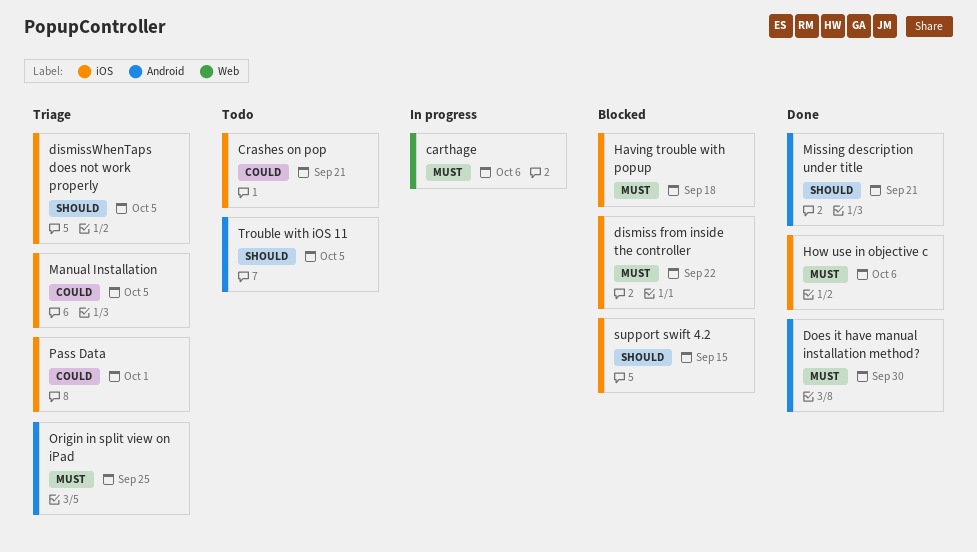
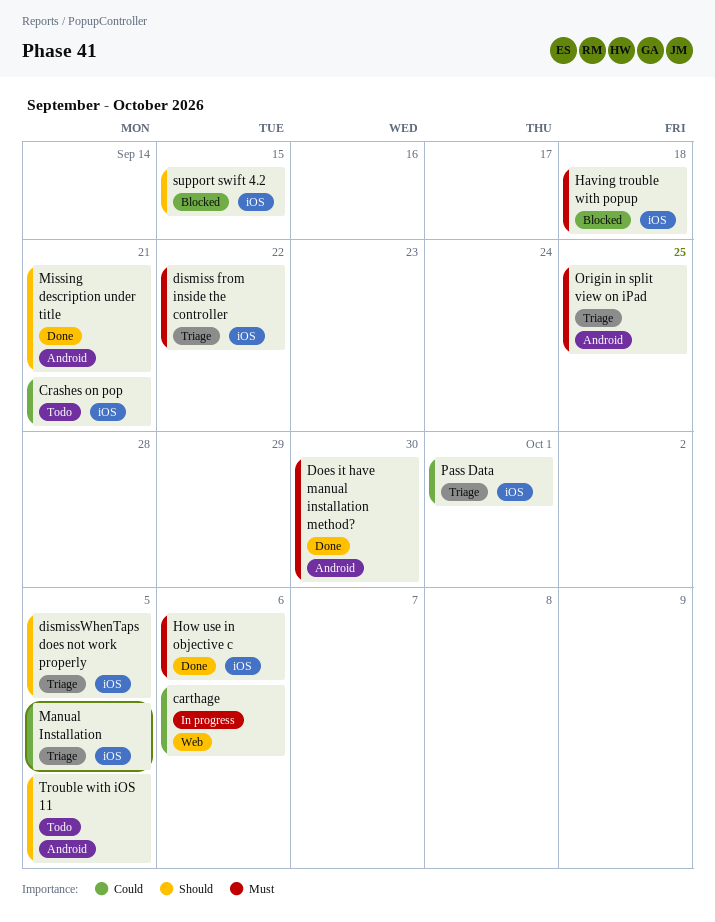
carthage, priority: Must -> Could
dismiss from inside the controller, status: Blocked -> Triage

